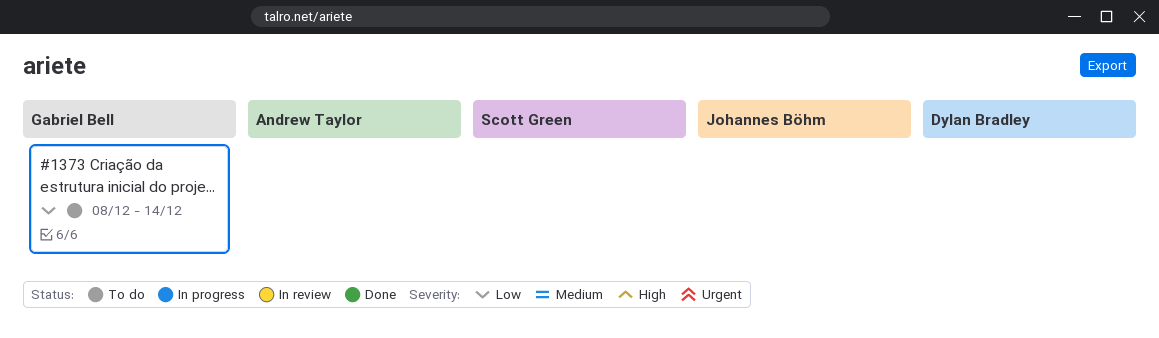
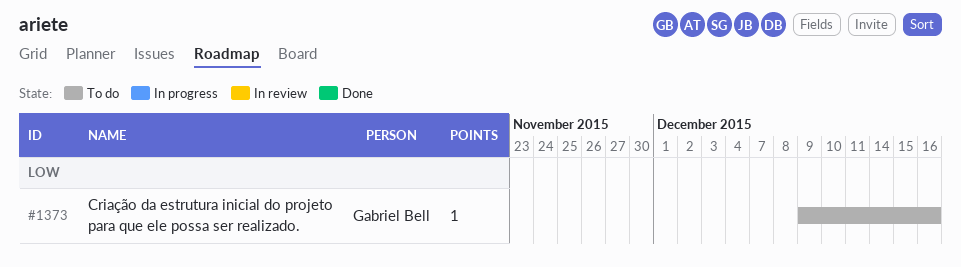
#1373, start: Dec 8 -> Dec 9
#1373, due: Dec 14 -> Dec 16

